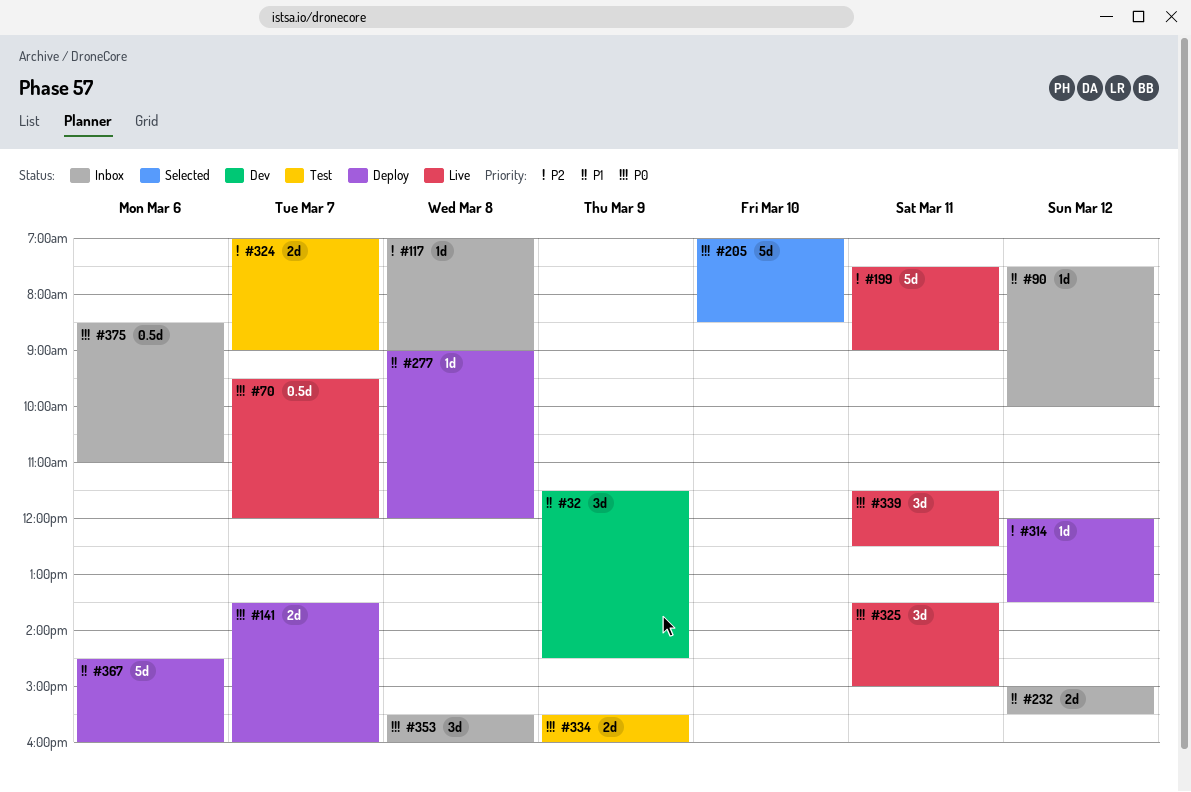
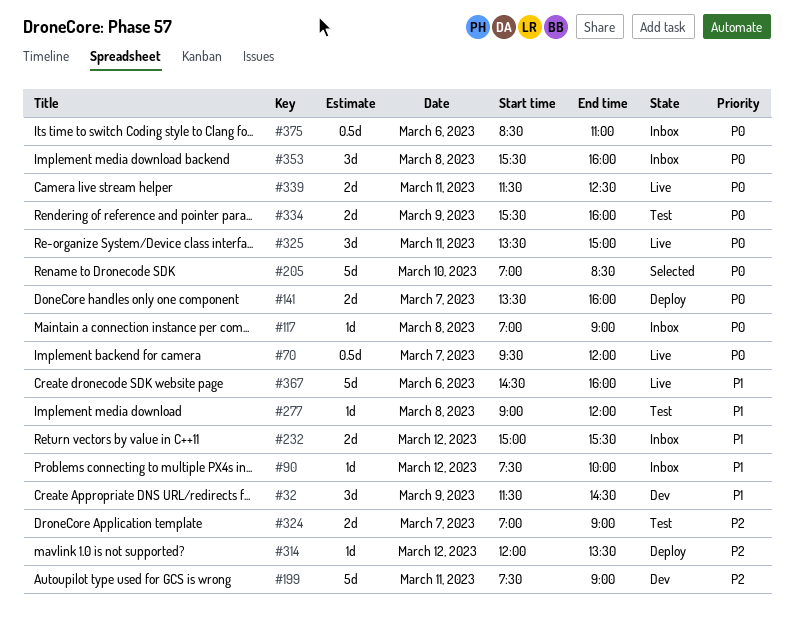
#117, priority: P2 -> P0
#199, status: Live -> Dev
#277, status: Deploy -> Test
#339, estimate: 3d -> 2d
#367, status: Deploy -> Live

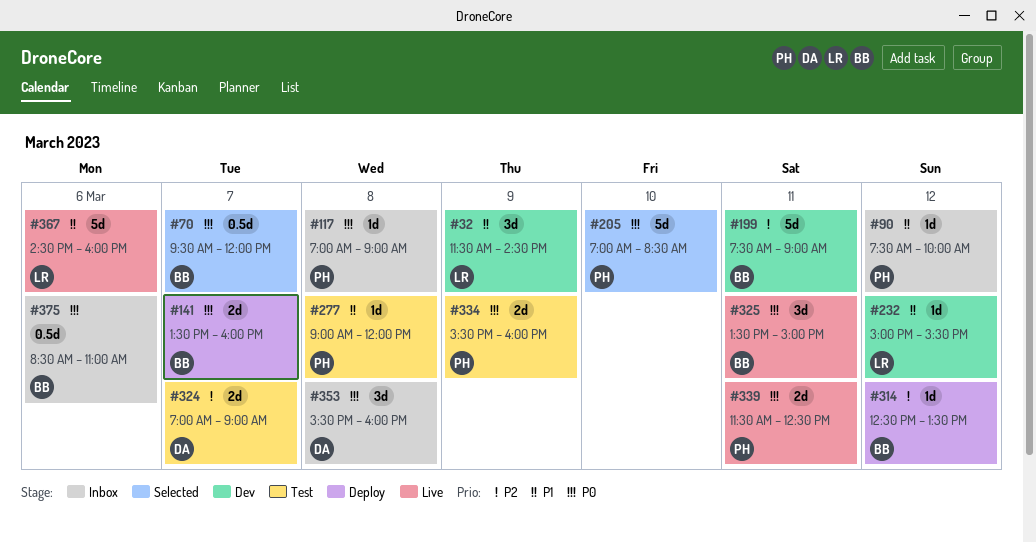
#70, status: Live -> Selected
#232, status: Inbox -> Dev
#232, estimate: 2d -> 1d
#314, begins: 12:00 -> 12:30

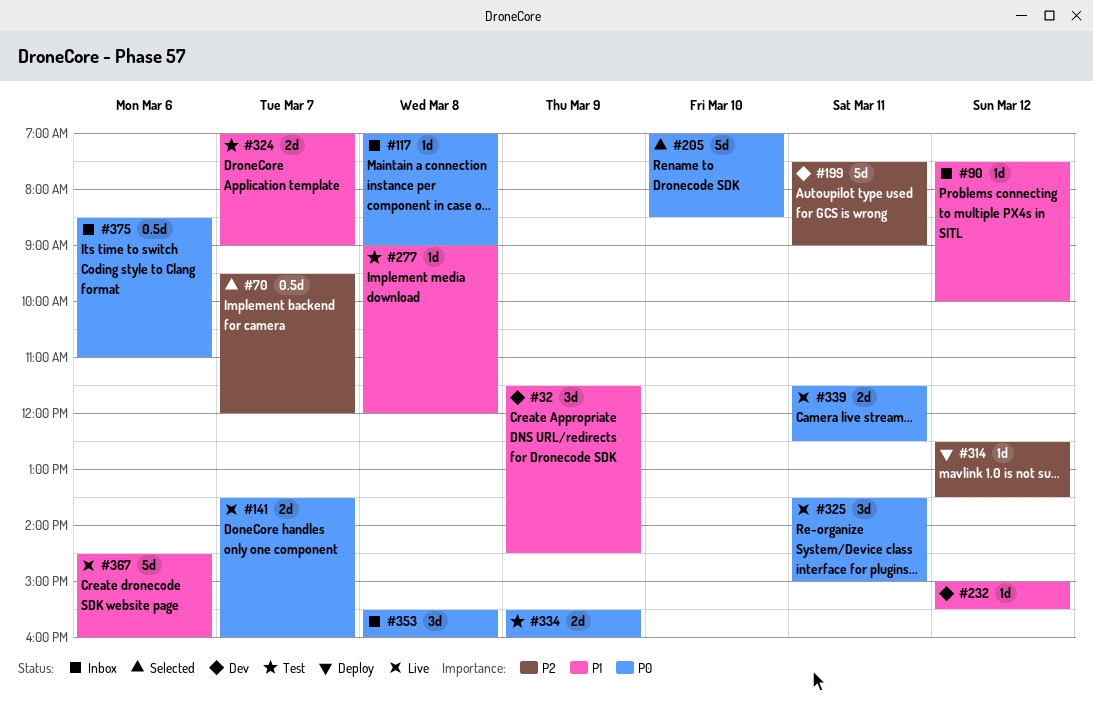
#70, priority: P0 -> P2
#141, status: Deploy -> Live
#324, priority: P2 -> P1

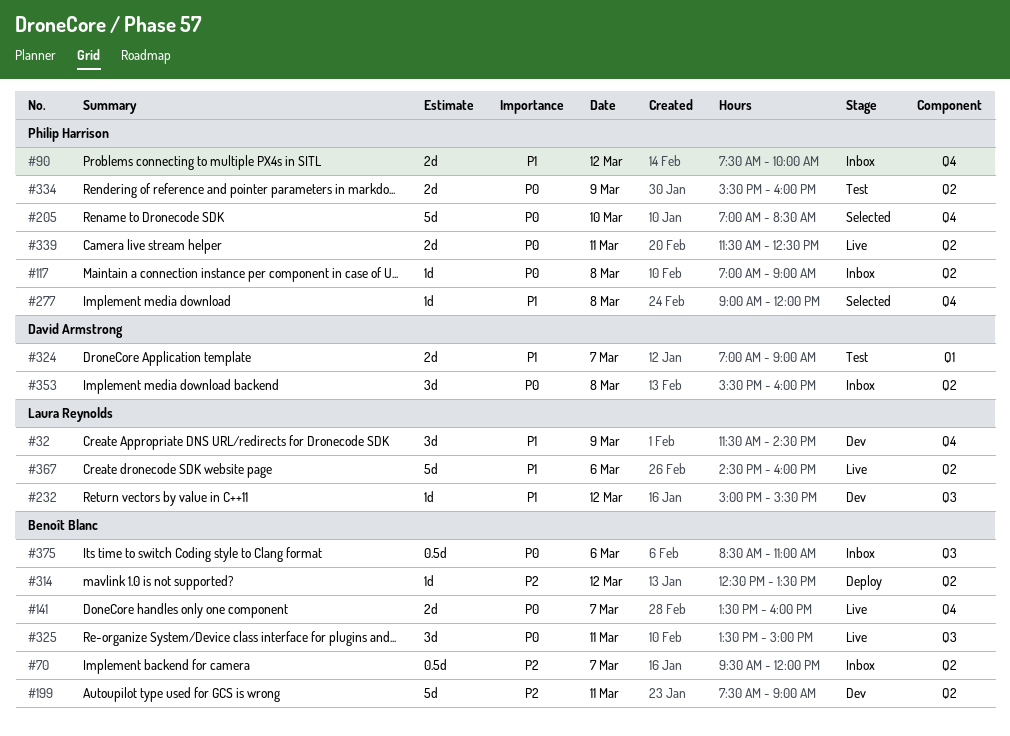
#70, status: Selected -> Inbox
#90, estimate: 1d -> 2d
#277, status: Test -> Selected

